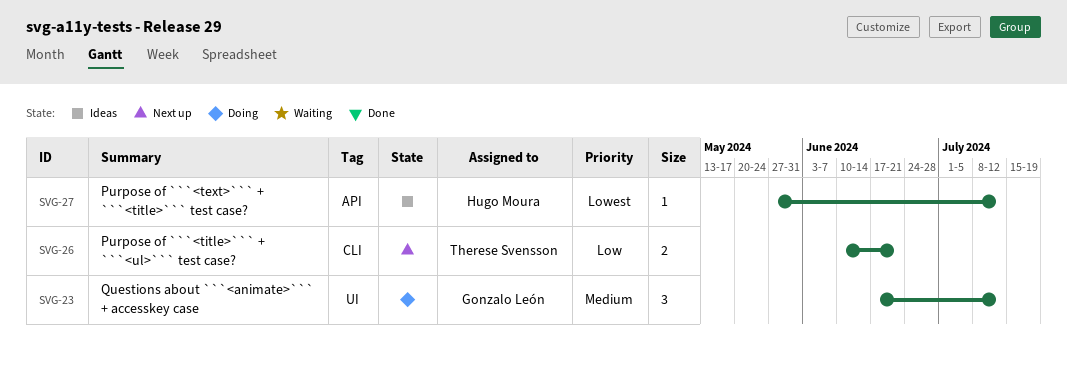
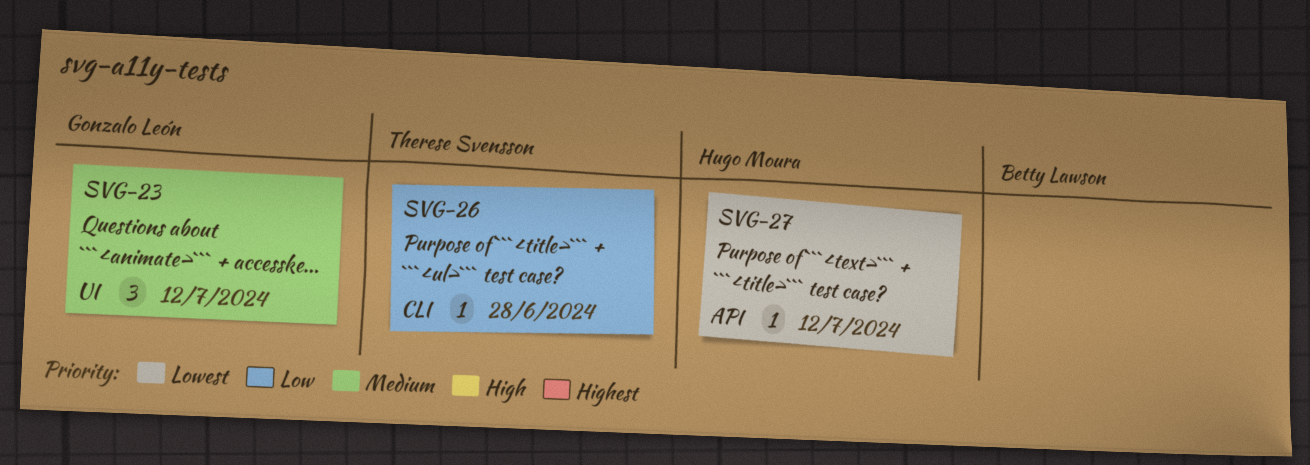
SVG-26, estimate: 2 -> 1
SVG-26, due: Jun 21 -> Jun 28

